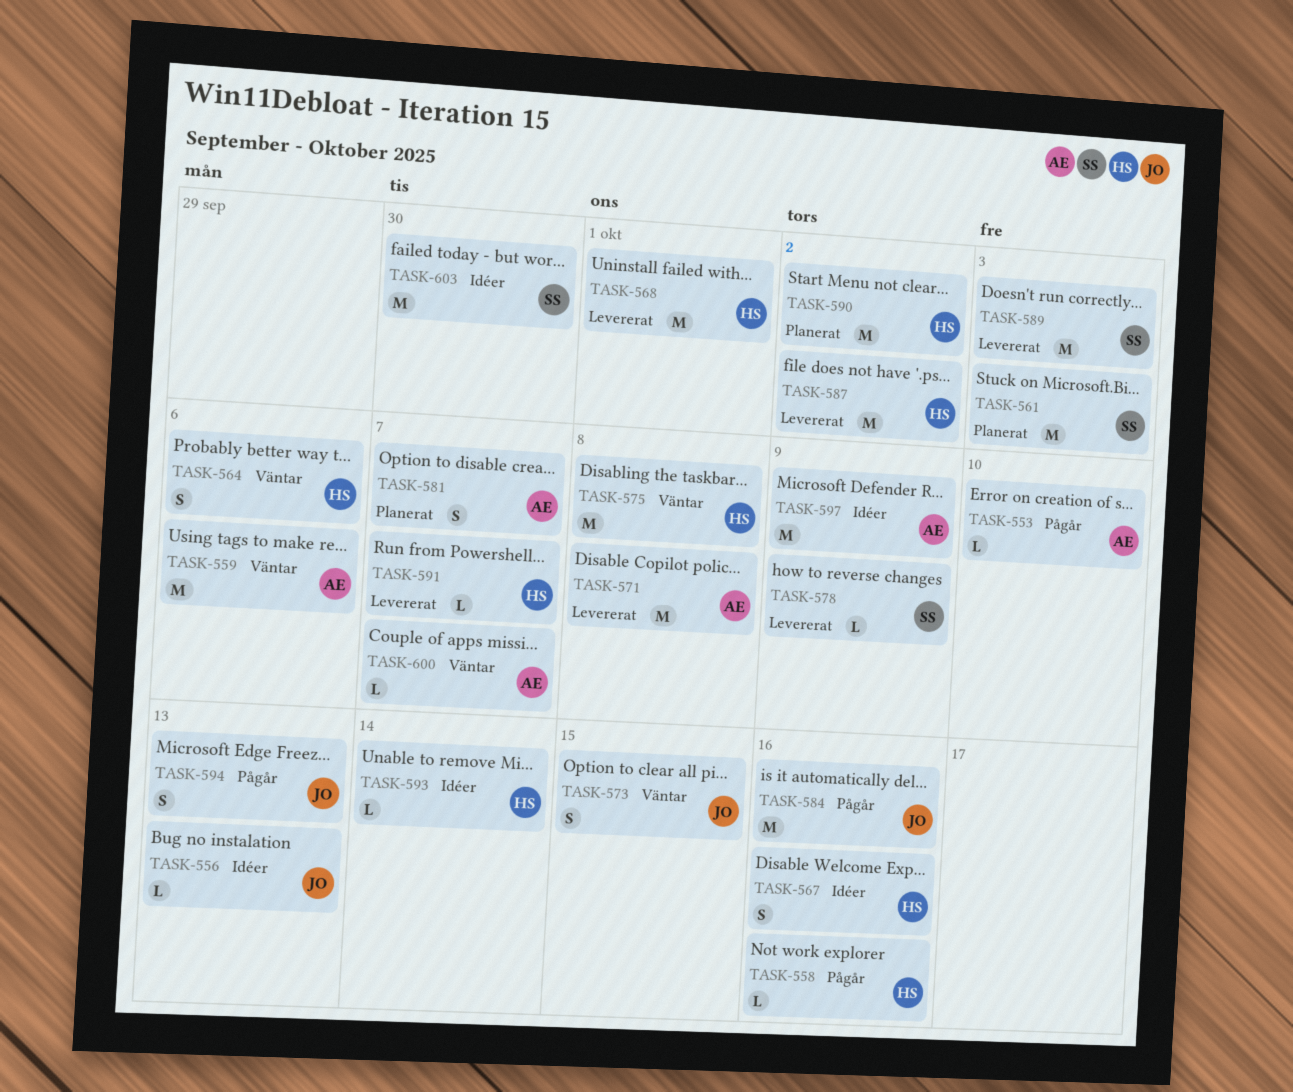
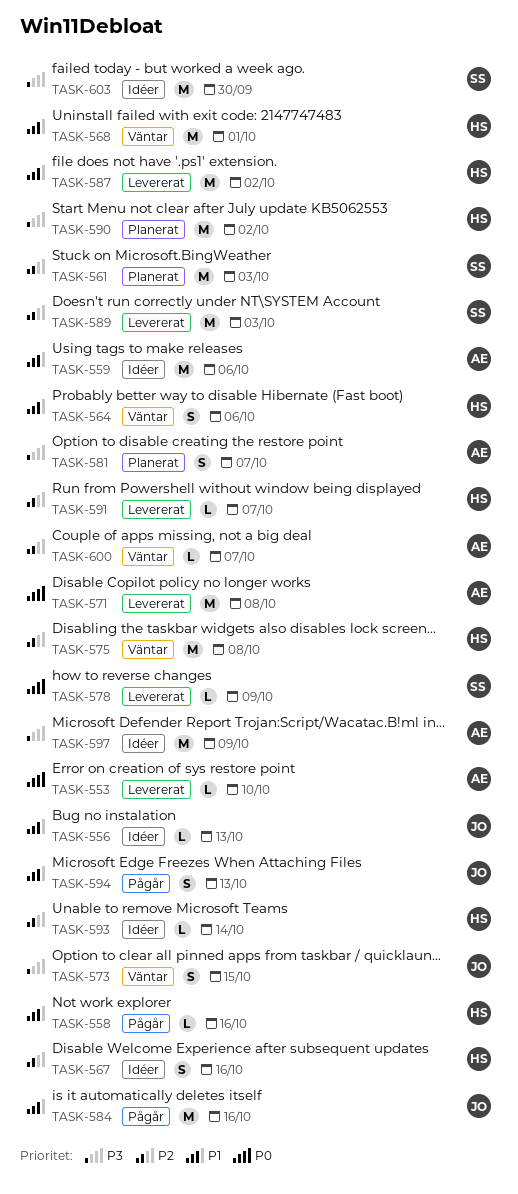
TASK-553, status: Pågår -> Levererat
TASK-559, status: Väntar -> Idéer
TASK-568, status: Levererat -> Väntar

